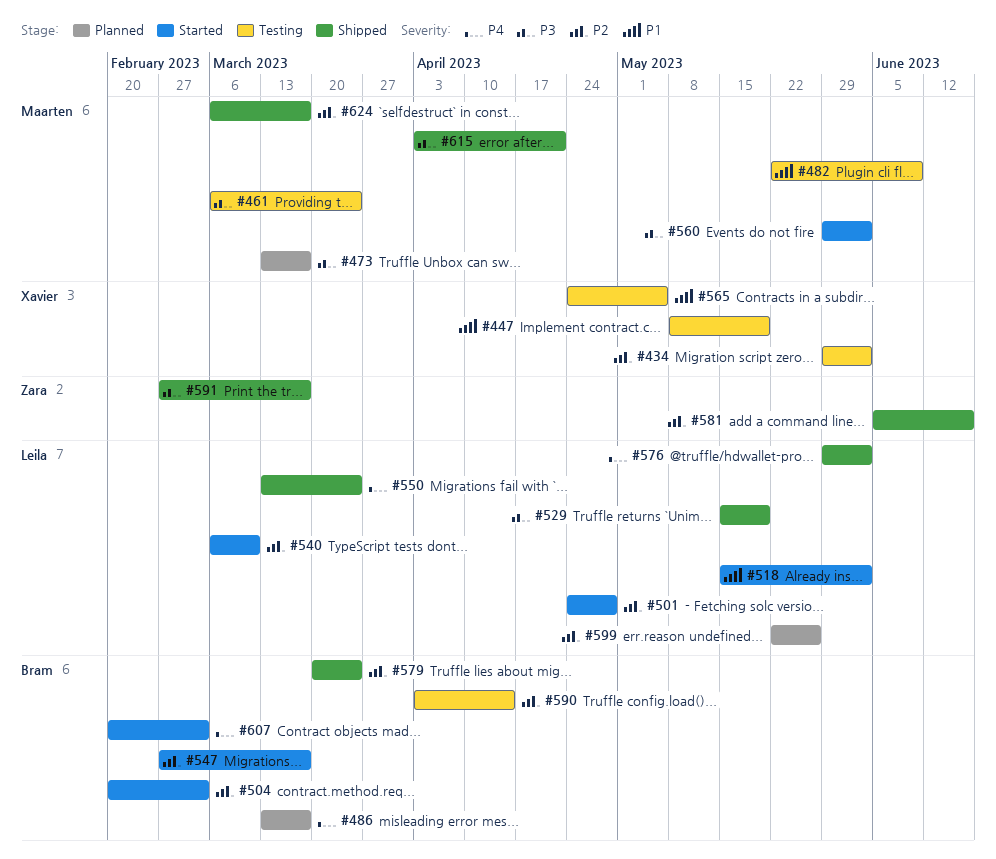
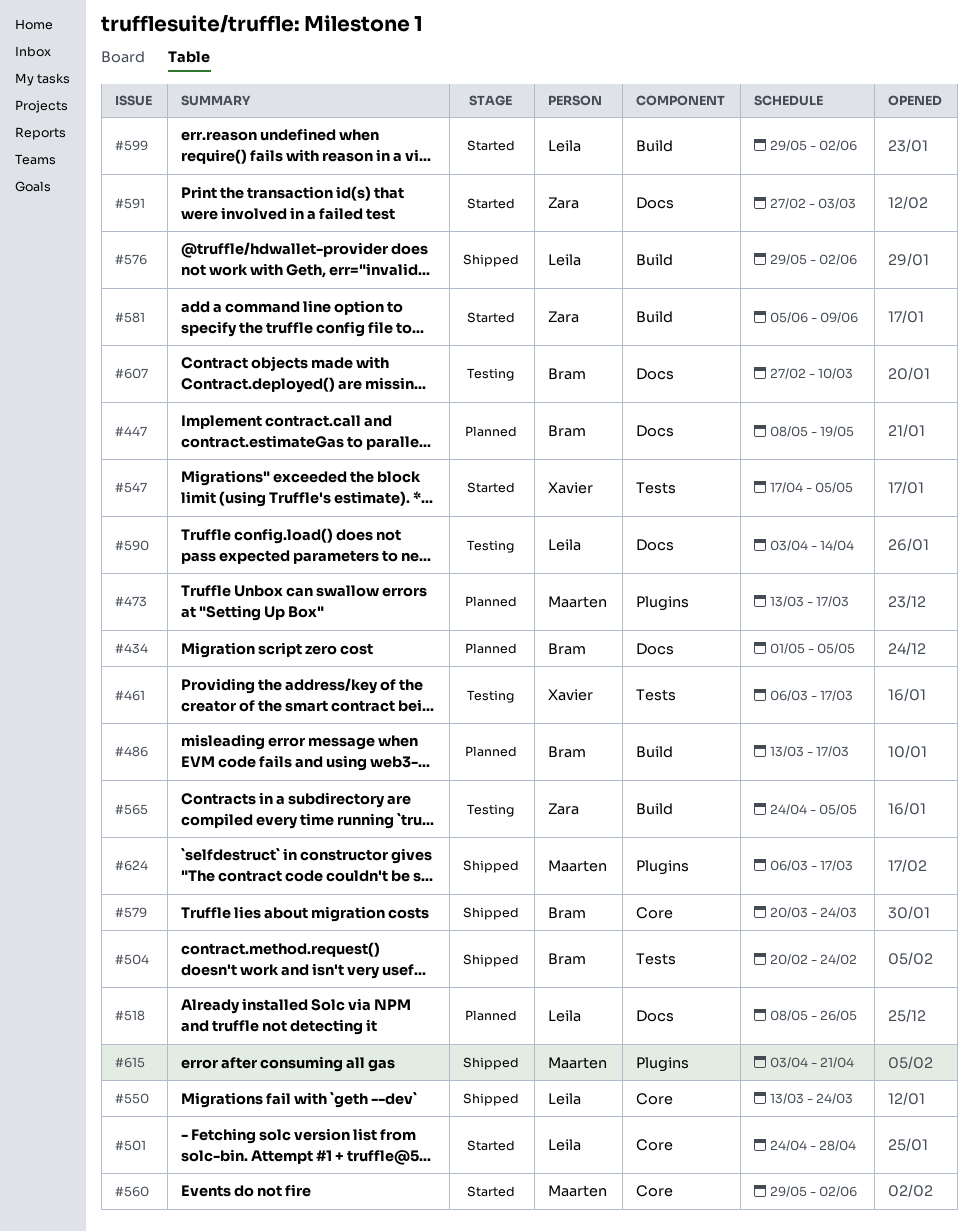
#434, status: Testing -> Planned
#434, owner: Xavier -> Bram
#434, start: May 29 -> May 1
#434, due: Jun 2 -> May 5
#447, status: Testing -> Planned
#447, owner: Xavier -> Bram
#461, owner: Maarten -> Xavier
#461, due: Mar 24 -> Mar 17
#482: present -> none
#504, status: Started -> Shipped
#504, due: Mar 3 -> Feb 24
#518, status: Started -> Planned
#518, start: May 15 -> May 8
#518, due: Jun 2 -> May 26
#529: present -> none
#540: present -> none
#547, owner: Bram -> Xavier
#547, start: Feb 27 -> Apr 17
#547, due: Mar 17 -> May 5
#565, owner: Xavier -> Zara
#581, status: Shipped -> Started
#581, due: Jun 16 -> Jun 9
#590, owner: Bram -> Leila
#591, status: Shipped -> Started
#591, due: Mar 17 -> Mar 3
#599, status: Planned -> Started
#599, start: May 22 -> May 29
#599, due: May 26 -> Jun 2
#607, status: Started -> Testing
#607, start: Feb 20 -> Feb 27
#607, due: Mar 3 -> Mar 10

